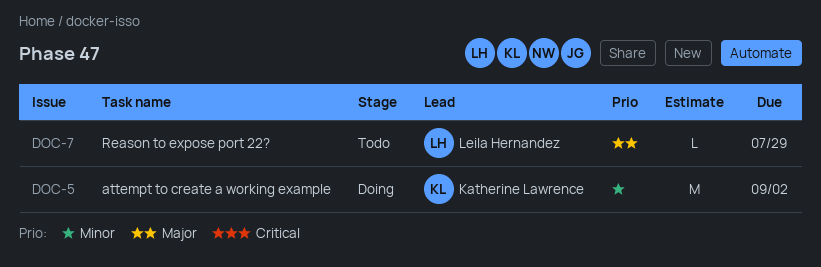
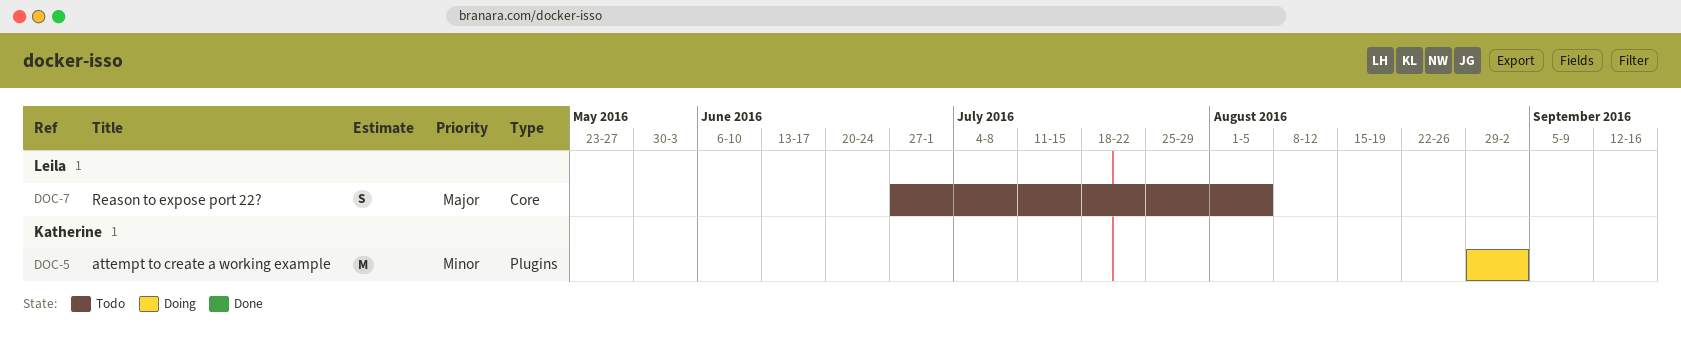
DOC-7, estimate: L -> S
DOC-7, due: Jul 29 -> Aug 5

